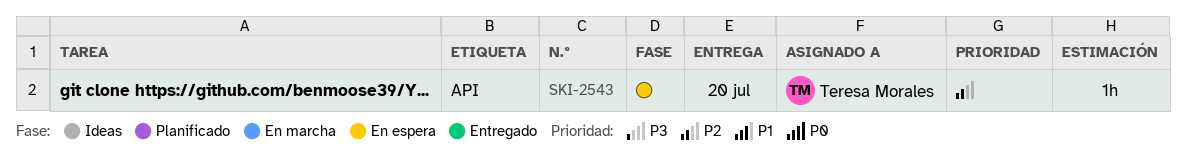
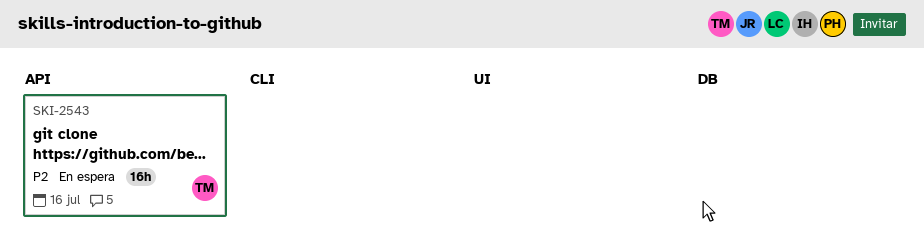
SKI-2543, estimate: 1h -> 16h
SKI-2543, due: Jul 20 -> Jul 16

